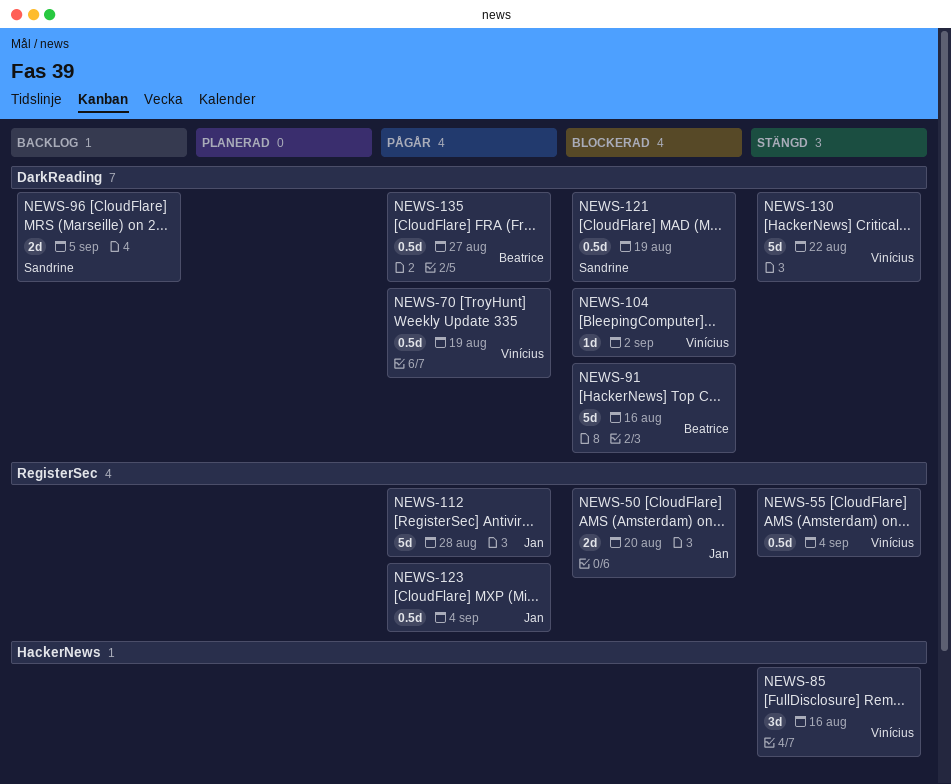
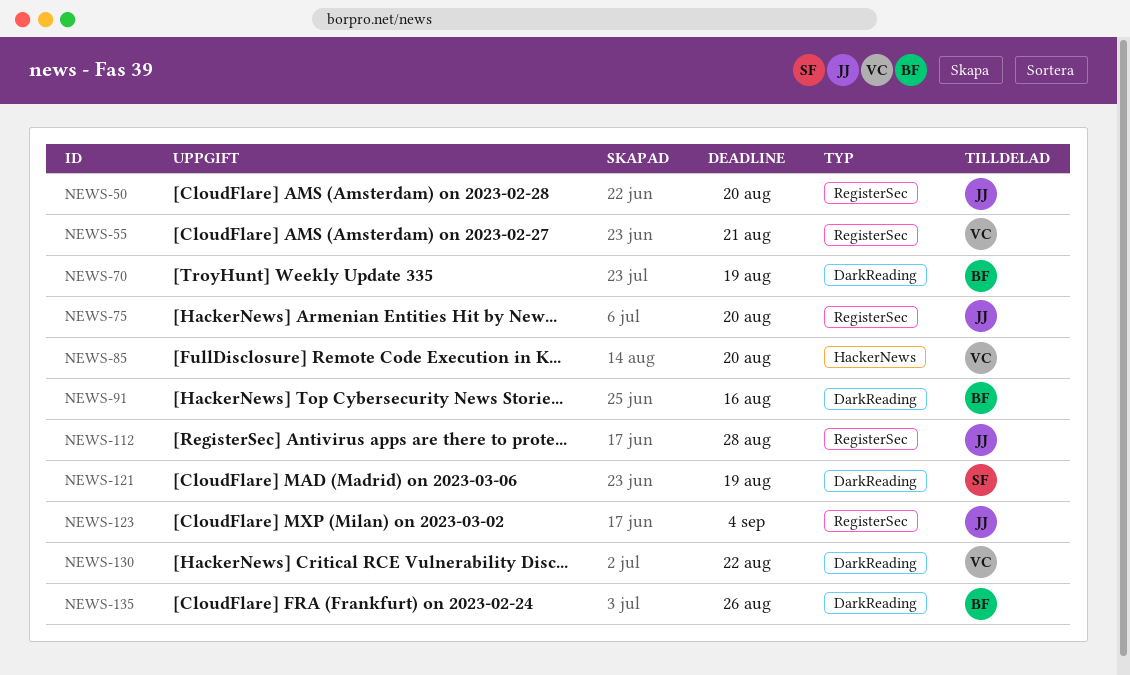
NEWS-55, due: Sep 4 -> Aug 21
NEWS-70, owner: Vinícius -> Beatrice
NEWS-75: none -> present
NEWS-85, due: Aug 16 -> Aug 20
NEWS-96: present -> none
NEWS-104: present -> none
NEWS-135, due: Aug 27 -> Aug 26

